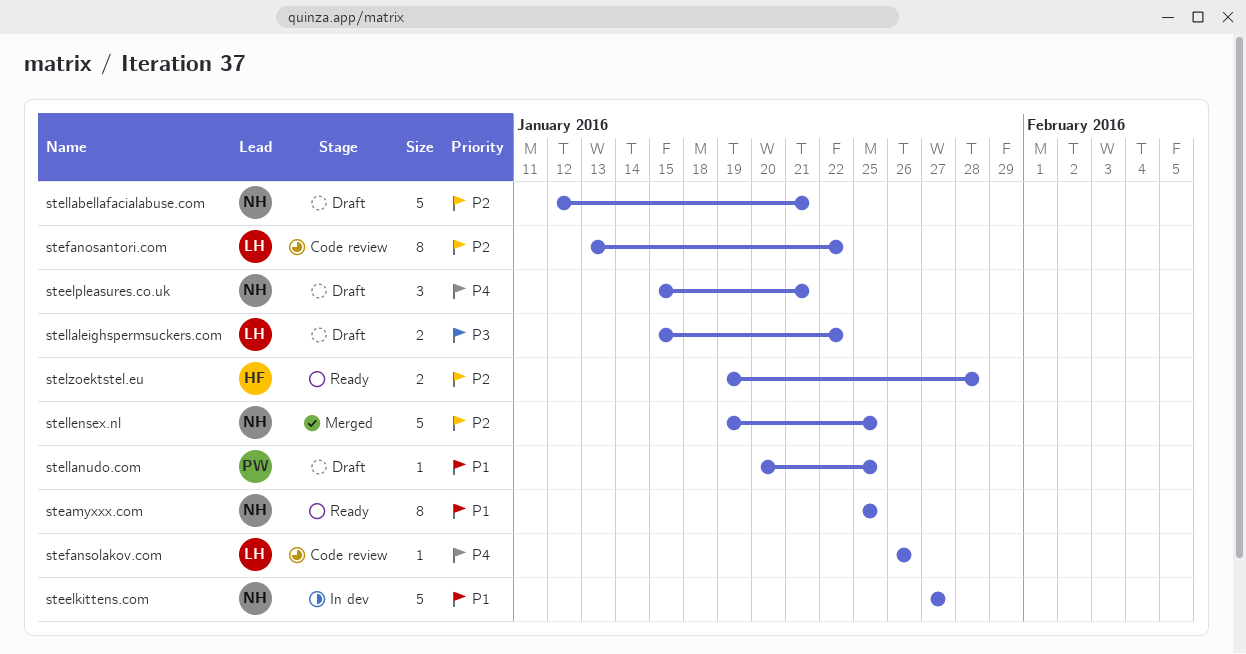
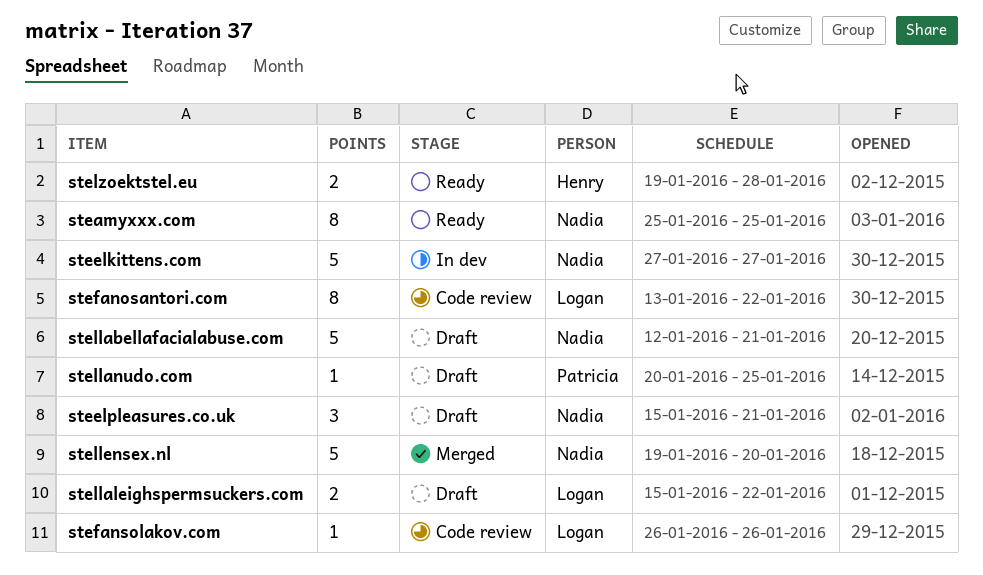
stellensex.nl, due: Jan 25 -> Jan 20

